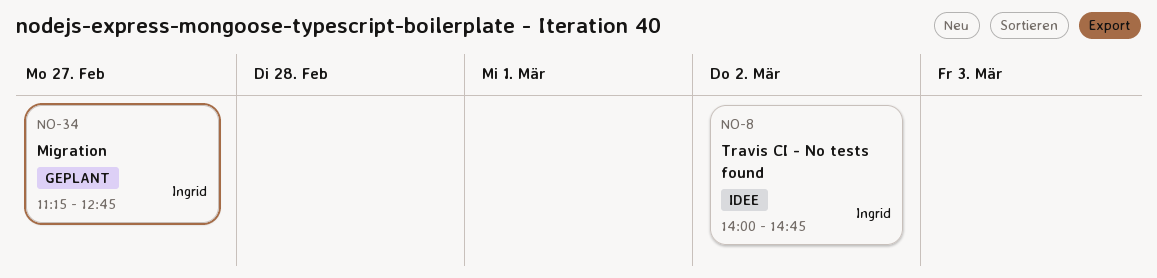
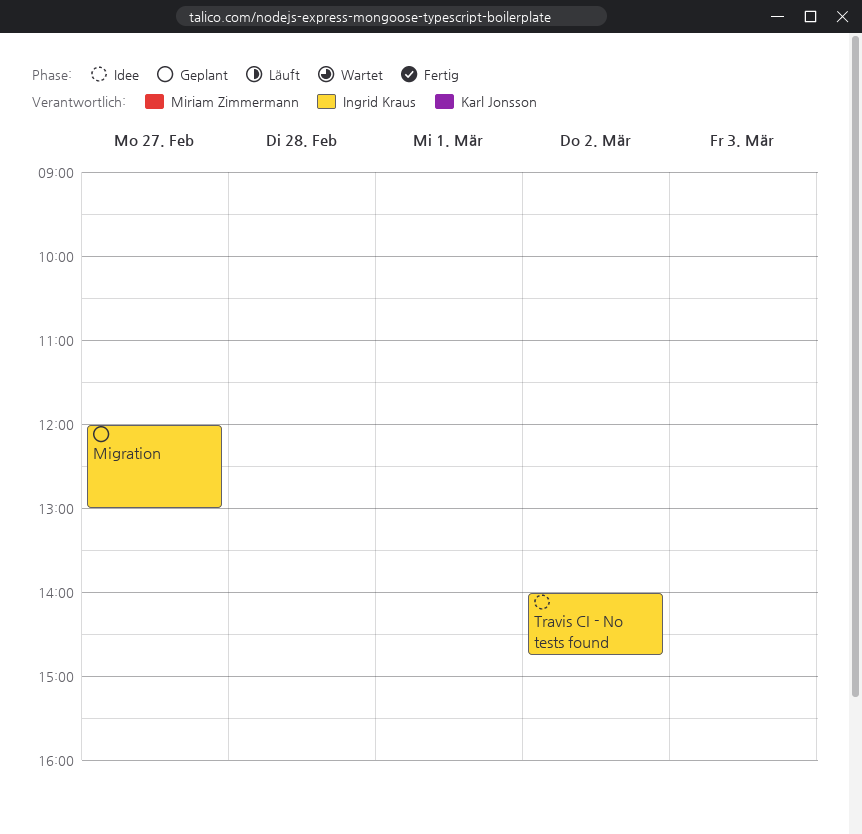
Migration, begins: 11:15 -> 12:00
Migration, ends: 12:45 -> 13:00

